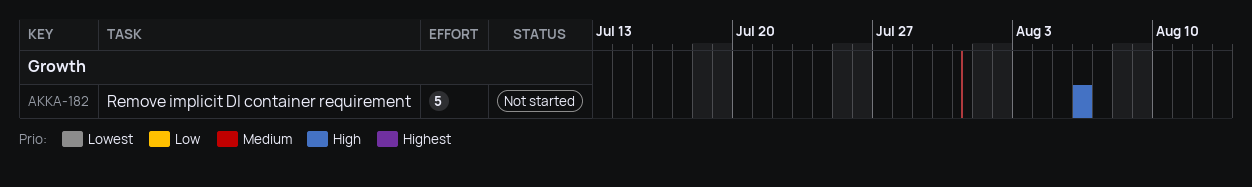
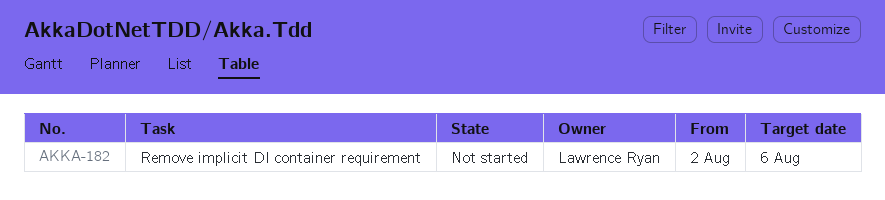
AKKA-182, start: Aug 6 -> Aug 2

